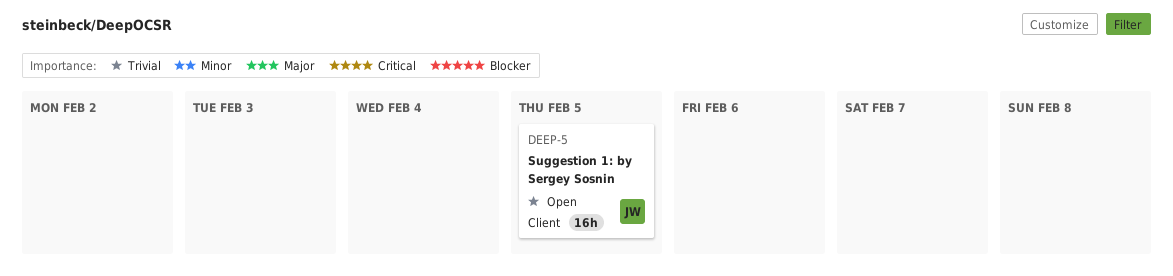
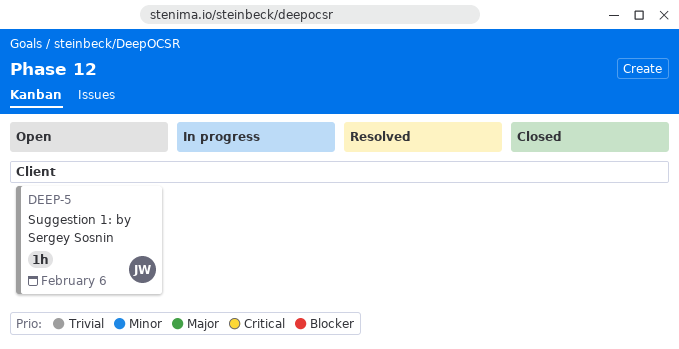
DEEP-5, estimate: 16h -> 1h
DEEP-5, due: Feb 5 -> Feb 6

